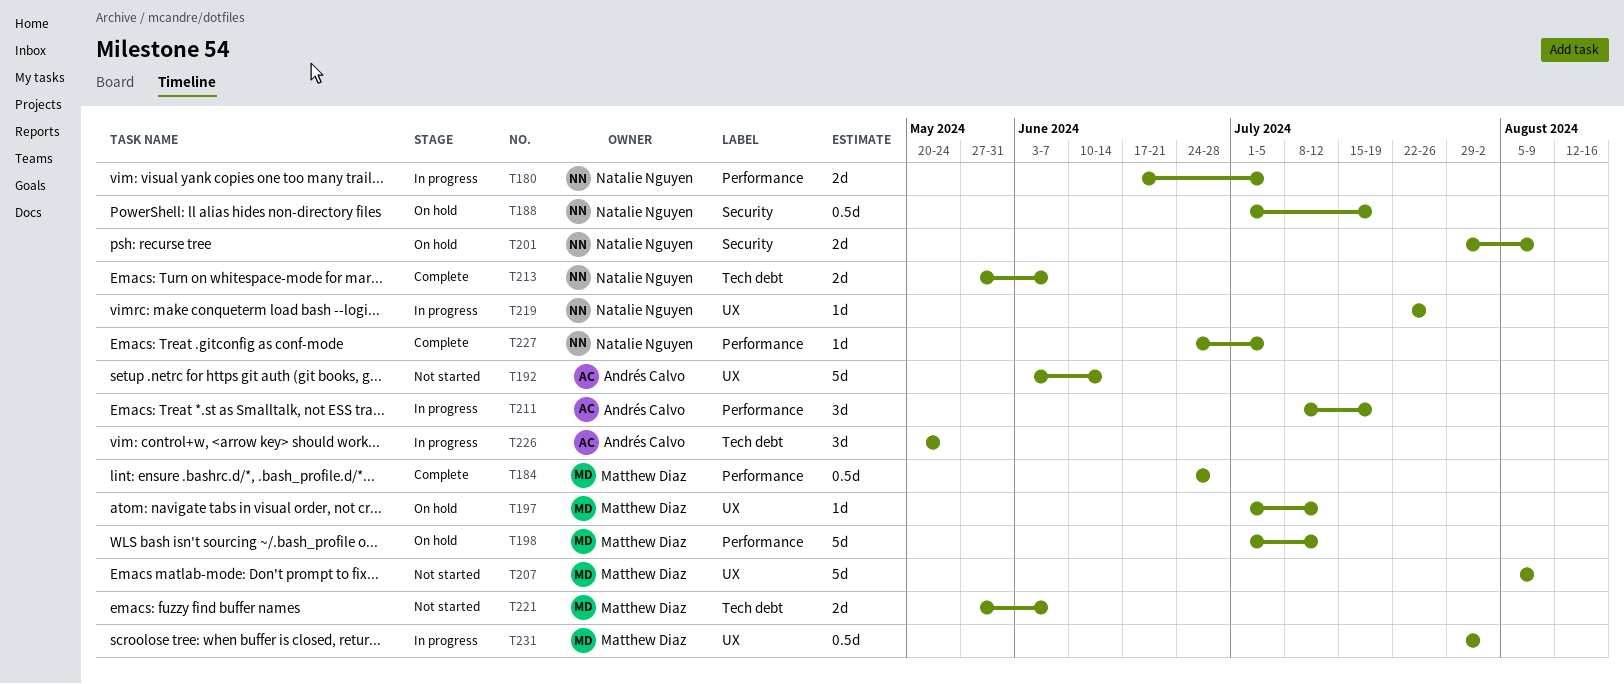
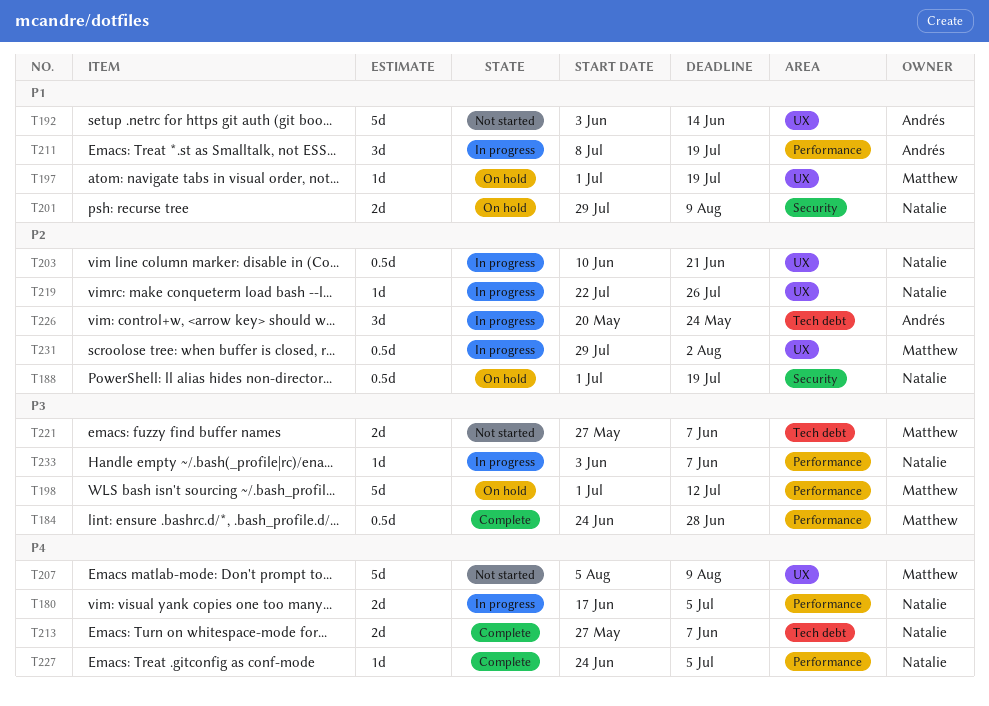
T197, due: Jul 12 -> Jul 19
T203: none -> present
T233: none -> present

